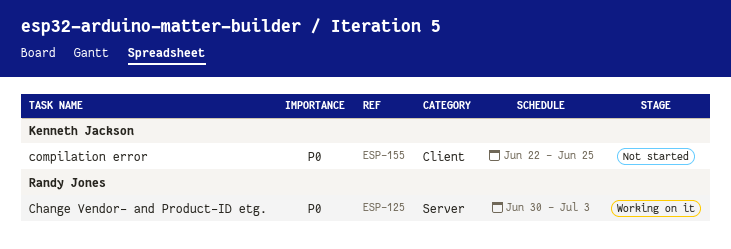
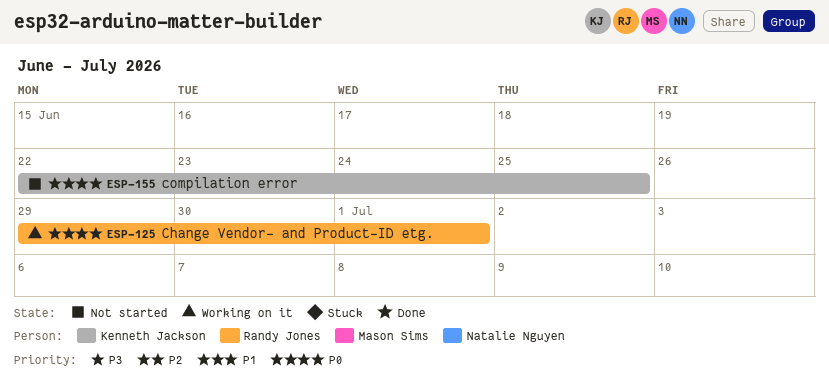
ESP-125, start: Jun 30 -> Jun 29
ESP-125, due: Jul 3 -> Jul 1

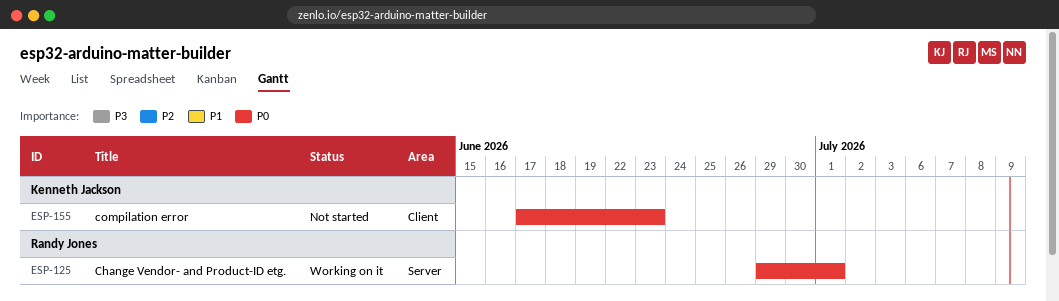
ESP-155, start: Jun 22 -> Jun 17
ESP-155, due: Jun 25 -> Jun 23

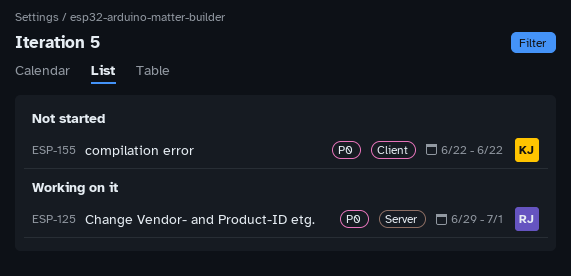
ESP-155, start: Jun 17 -> Jun 22
ESP-155, due: Jun 23 -> Jun 22

